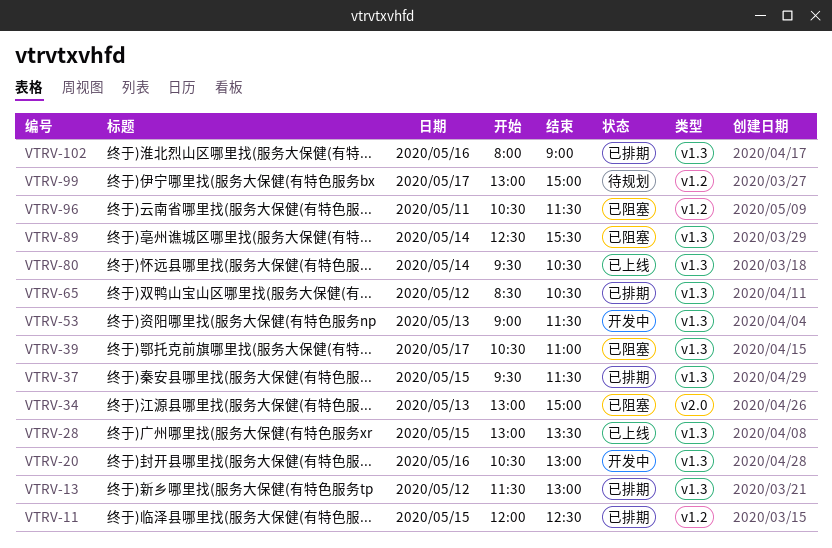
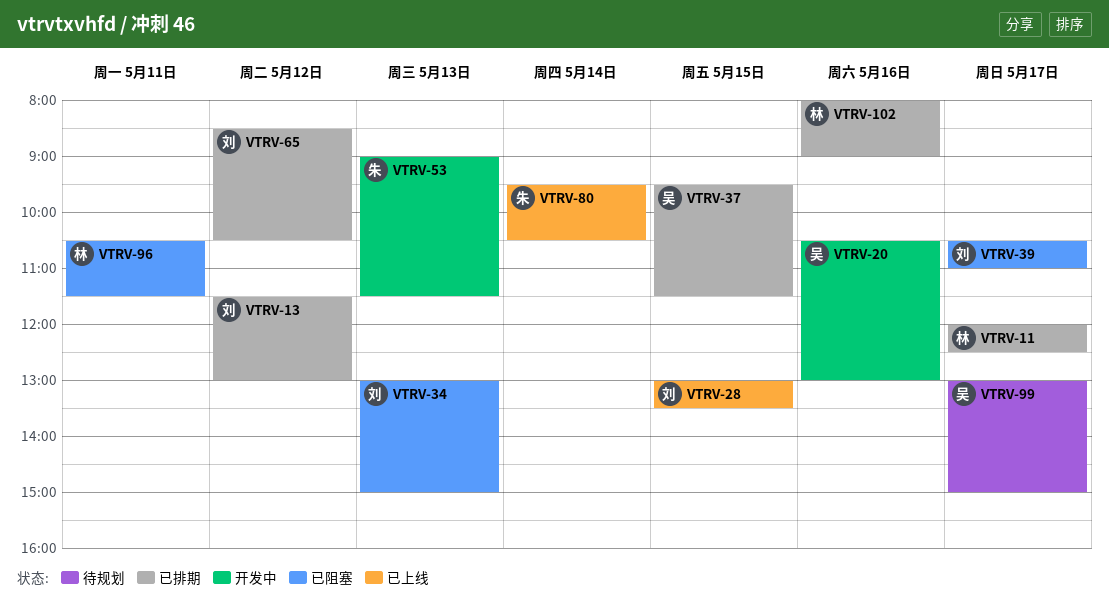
VTRV-11, day: May 15 -> May 17
VTRV-89: present -> none

